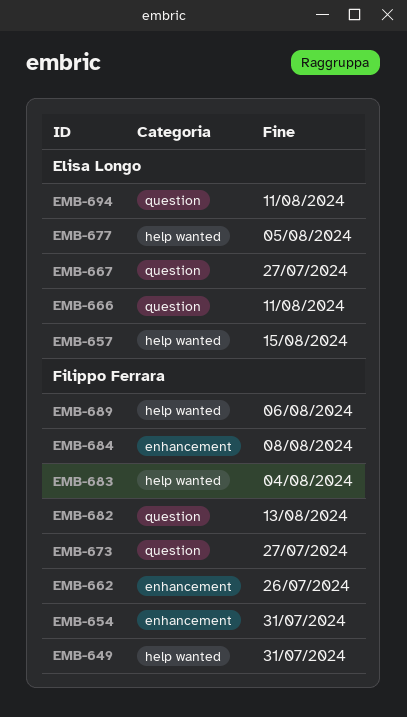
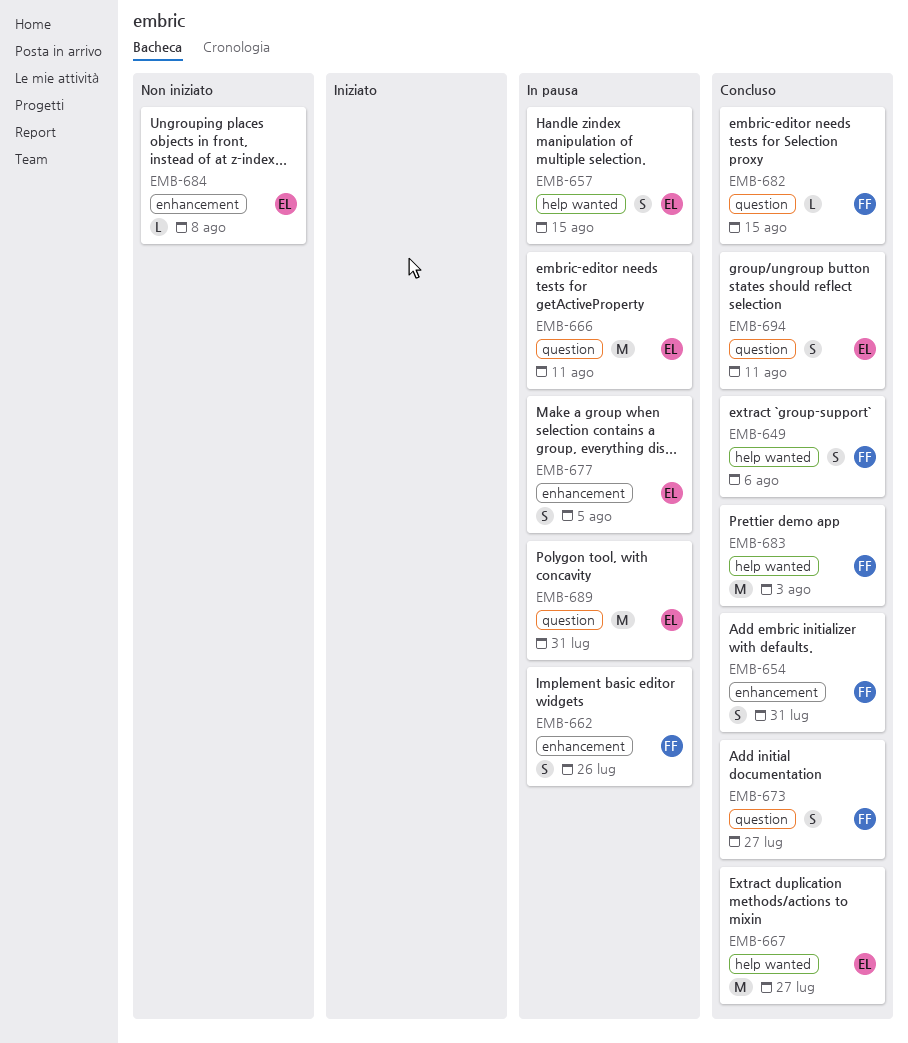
EMB-649, due: Jul 31 -> Aug 6
EMB-667, label: question -> help wanted
EMB-677, label: help wanted -> enhancement
EMB-682, due: Aug 13 -> Aug 15
EMB-683, due: Aug 4 -> Aug 3
EMB-684, owner: Filippo Ferrara -> Elisa Longo
EMB-689, owner: Filippo Ferrara -> Elisa Longo
EMB-689, label: help wanted -> question
EMB-689, due: Aug 6 -> Jul 31

